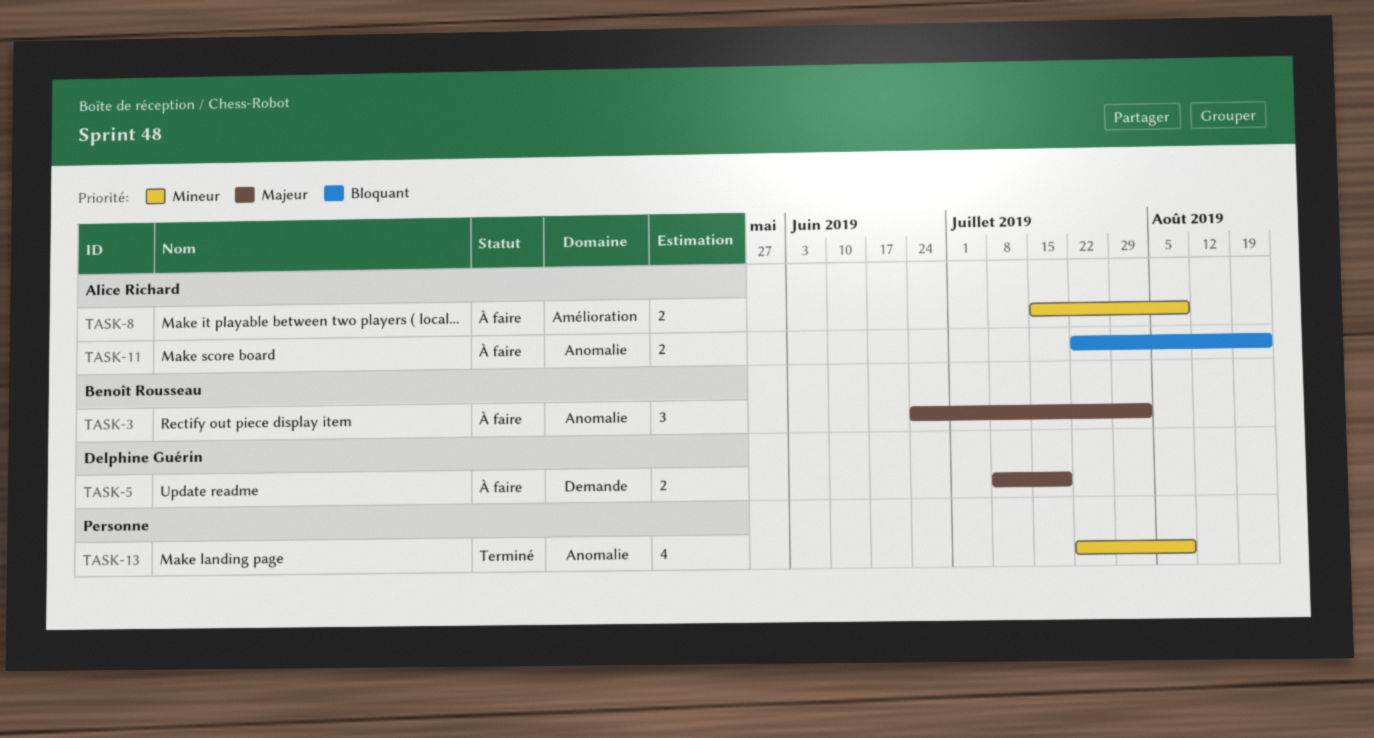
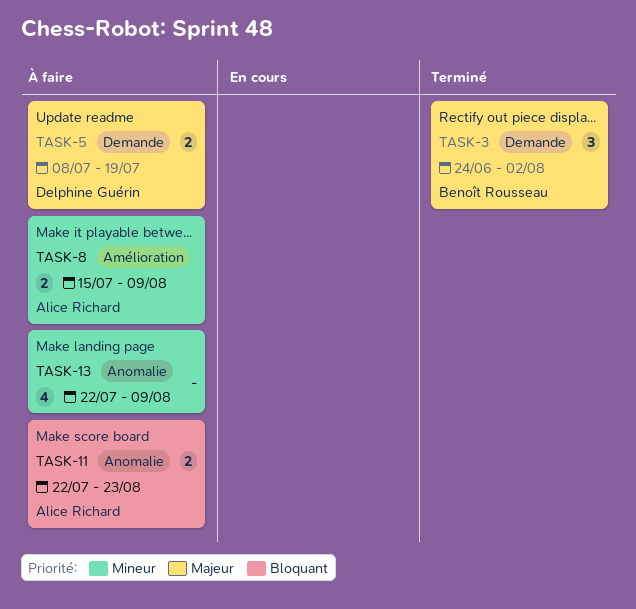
TASK-3, status: À faire -> Terminé
TASK-3, label: Anomalie -> Demande
TASK-13, status: Terminé -> À faire

